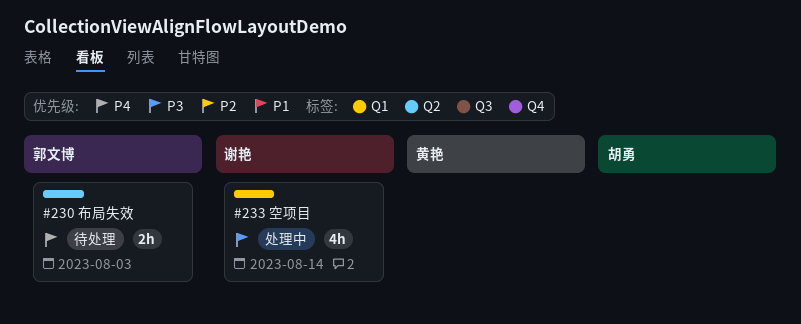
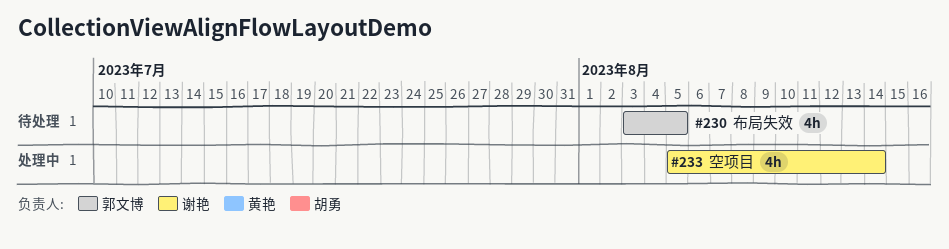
#230, estimate: 2h -> 4h
#230, due: Aug 3 -> Aug 5

